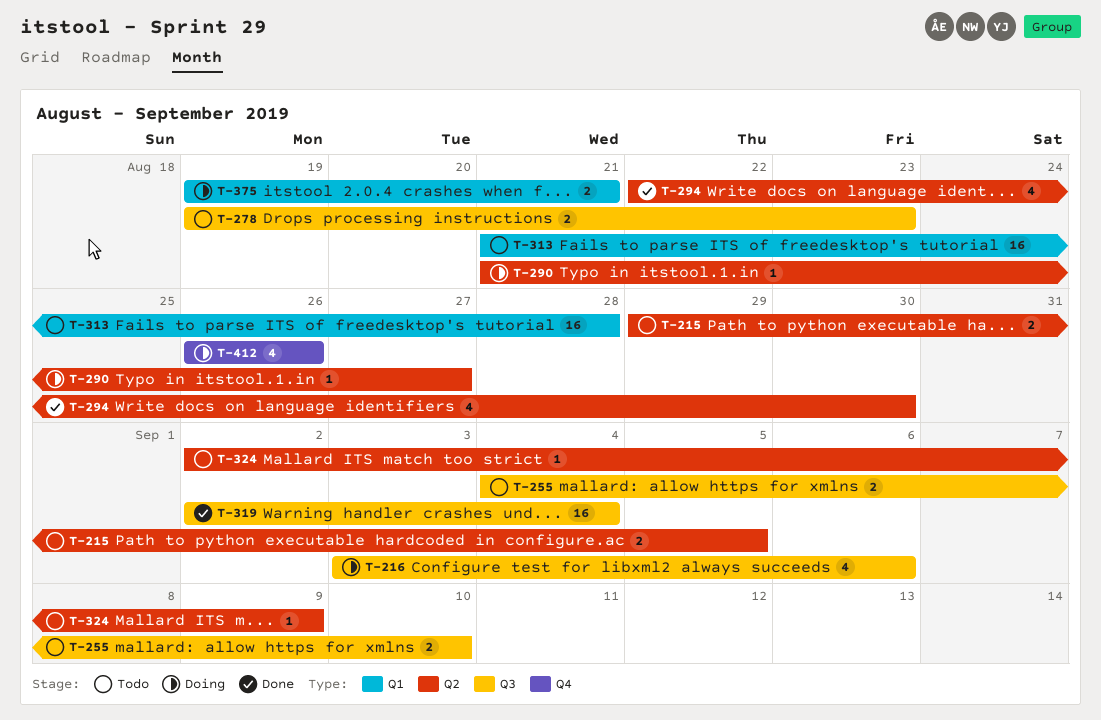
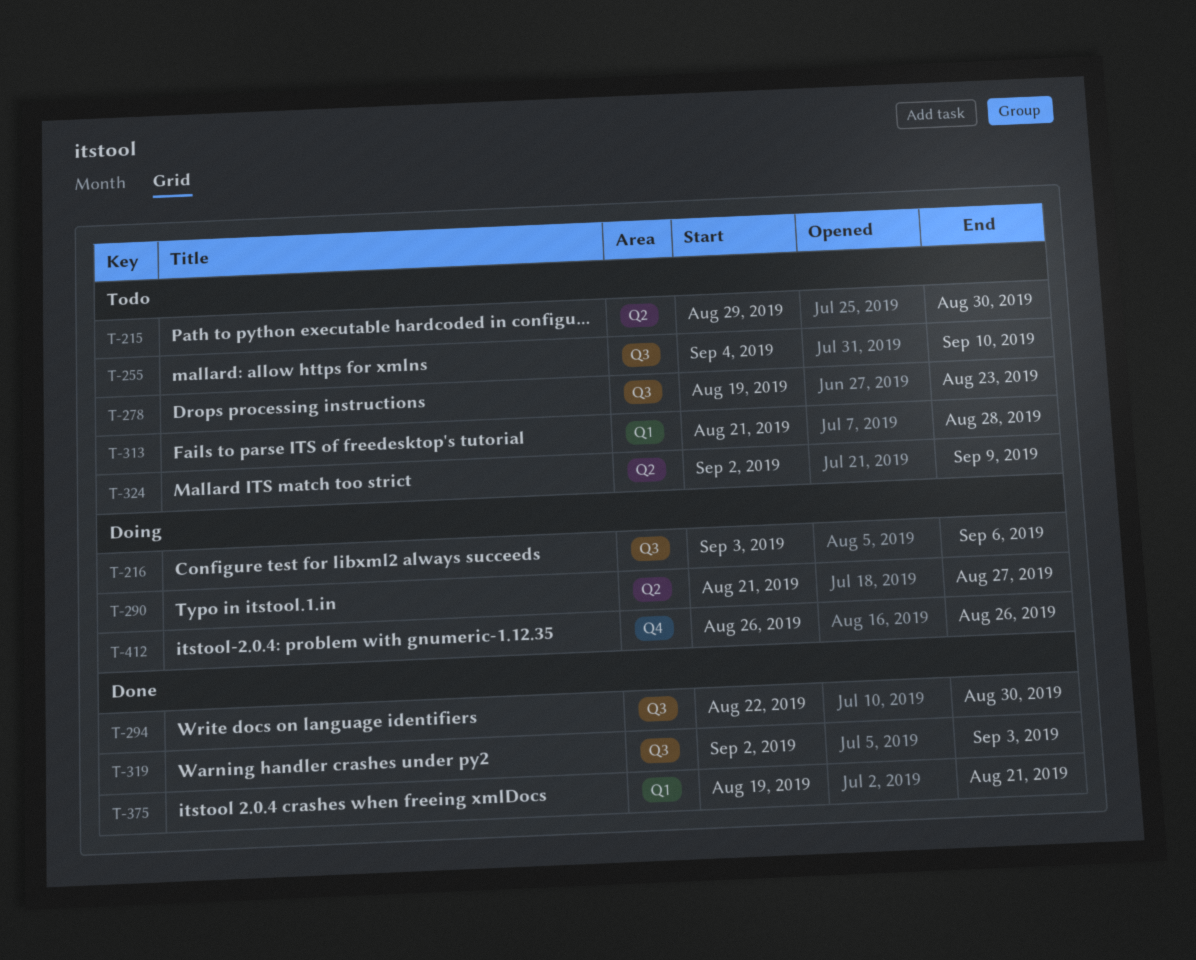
T-215, due: Sep 5 -> Aug 30
T-294, label: Q2 -> Q3
T-319, due: Sep 4 -> Sep 3
T-375, status: Doing -> Done

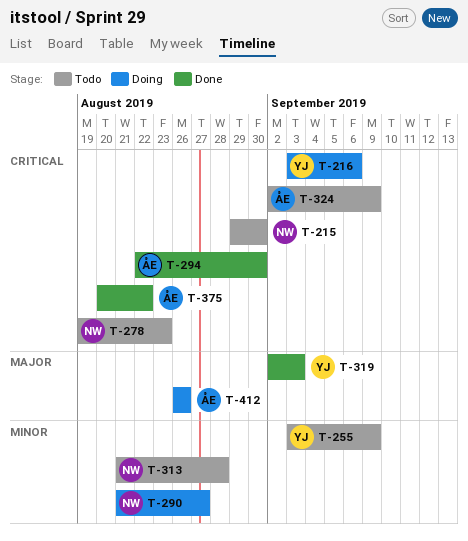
T-255, start: Sep 4 -> Sep 3
T-255, due: Sep 10 -> Sep 9
T-375, start: Aug 19 -> Aug 20
T-375, due: Aug 21 -> Aug 22

